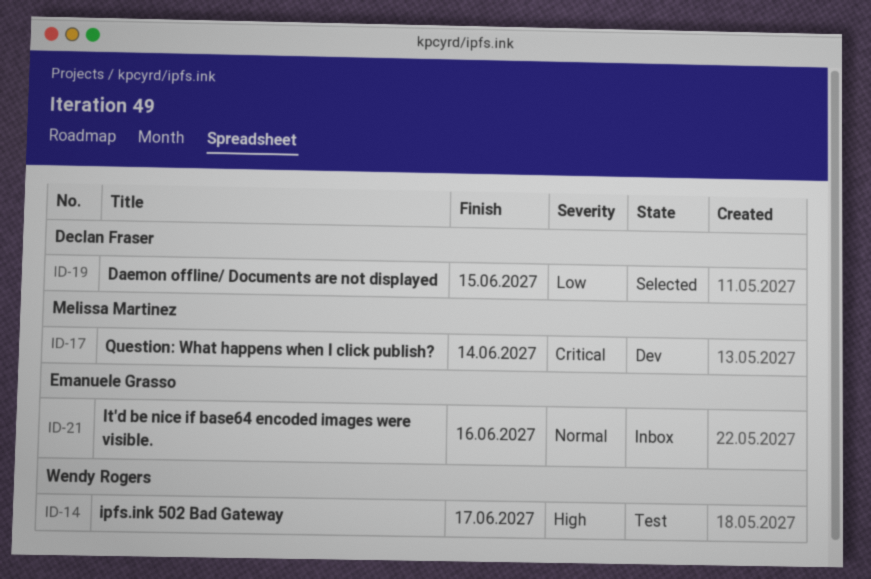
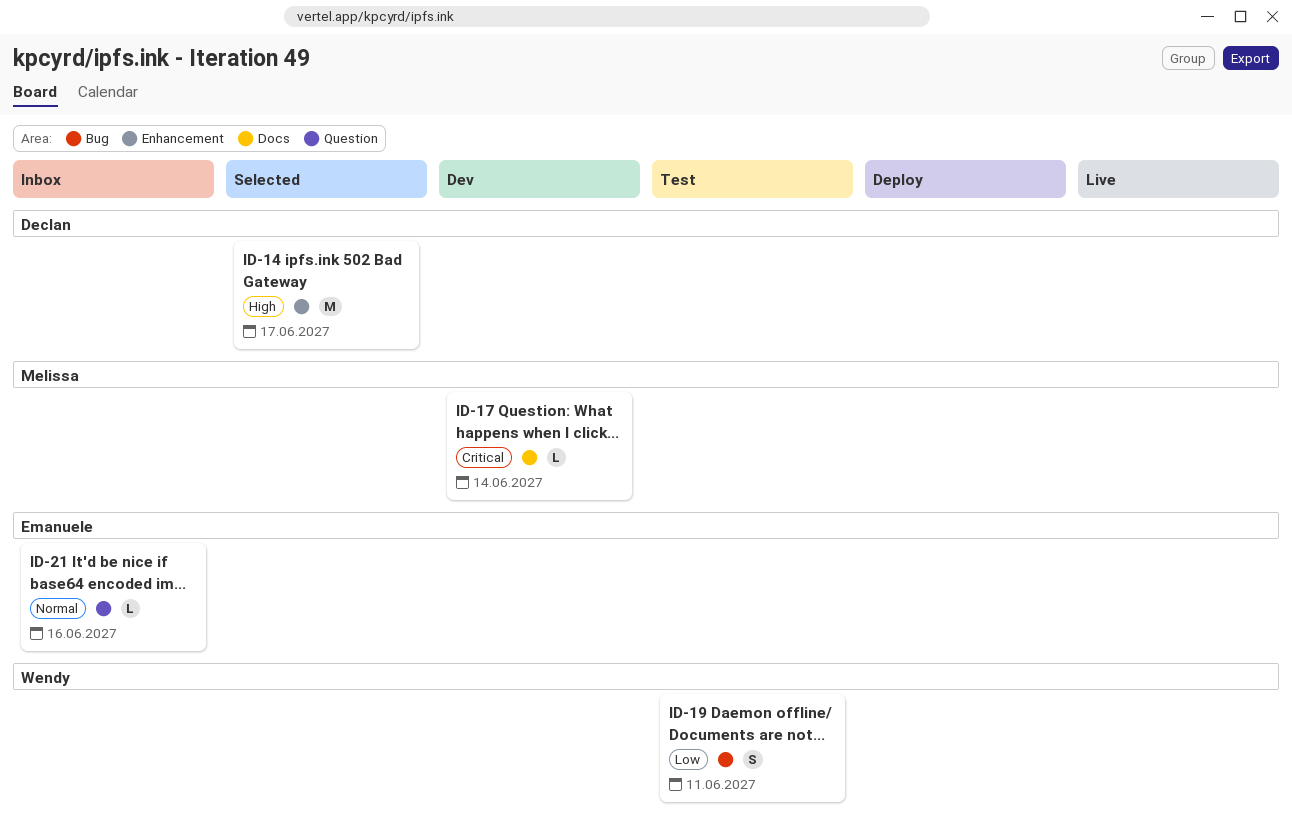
ID-14, status: Test -> Selected
ID-14, owner: Wendy Rogers -> Declan Fraser
ID-19, status: Selected -> Test
ID-19, owner: Declan Fraser -> Wendy Rogers
ID-19, due: Jun 15 -> Jun 11

